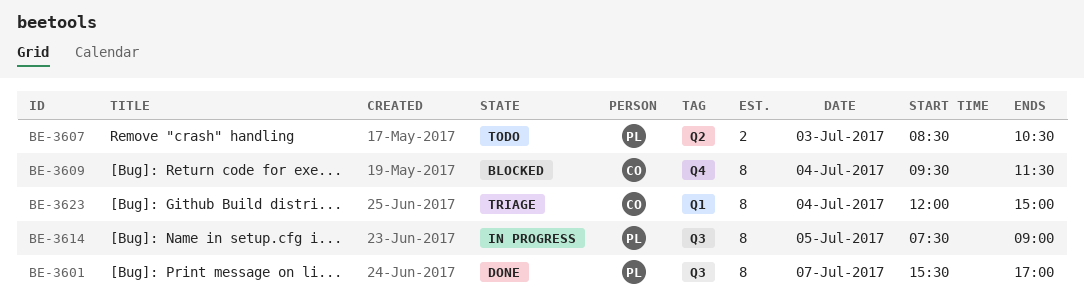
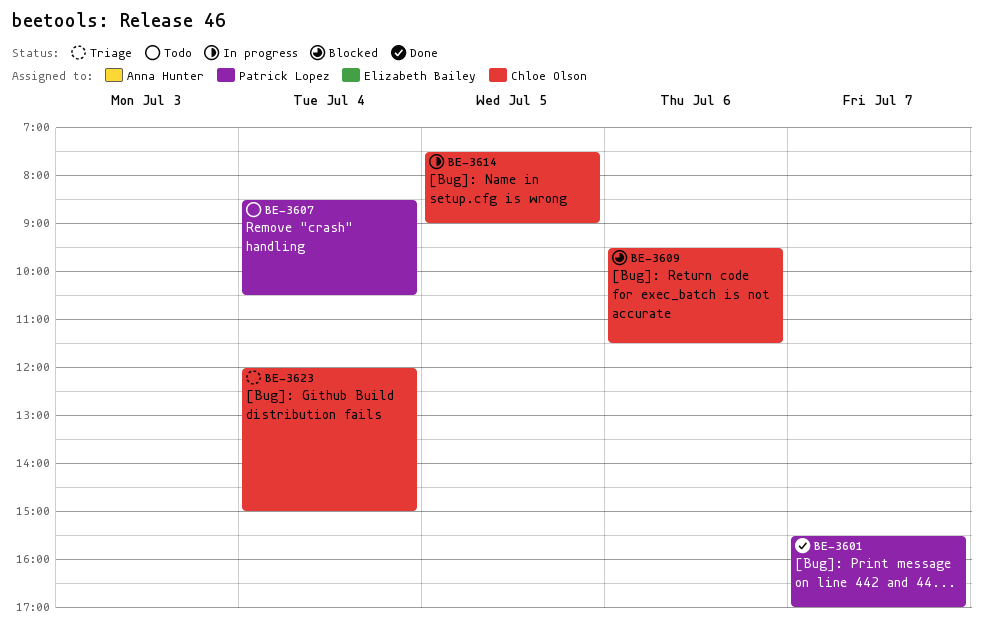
BE-3607, day: Jul 3 -> Jul 4
BE-3609, day: Jul 4 -> Jul 6
BE-3614, owner: Patrick Lopez -> Chloe Olson

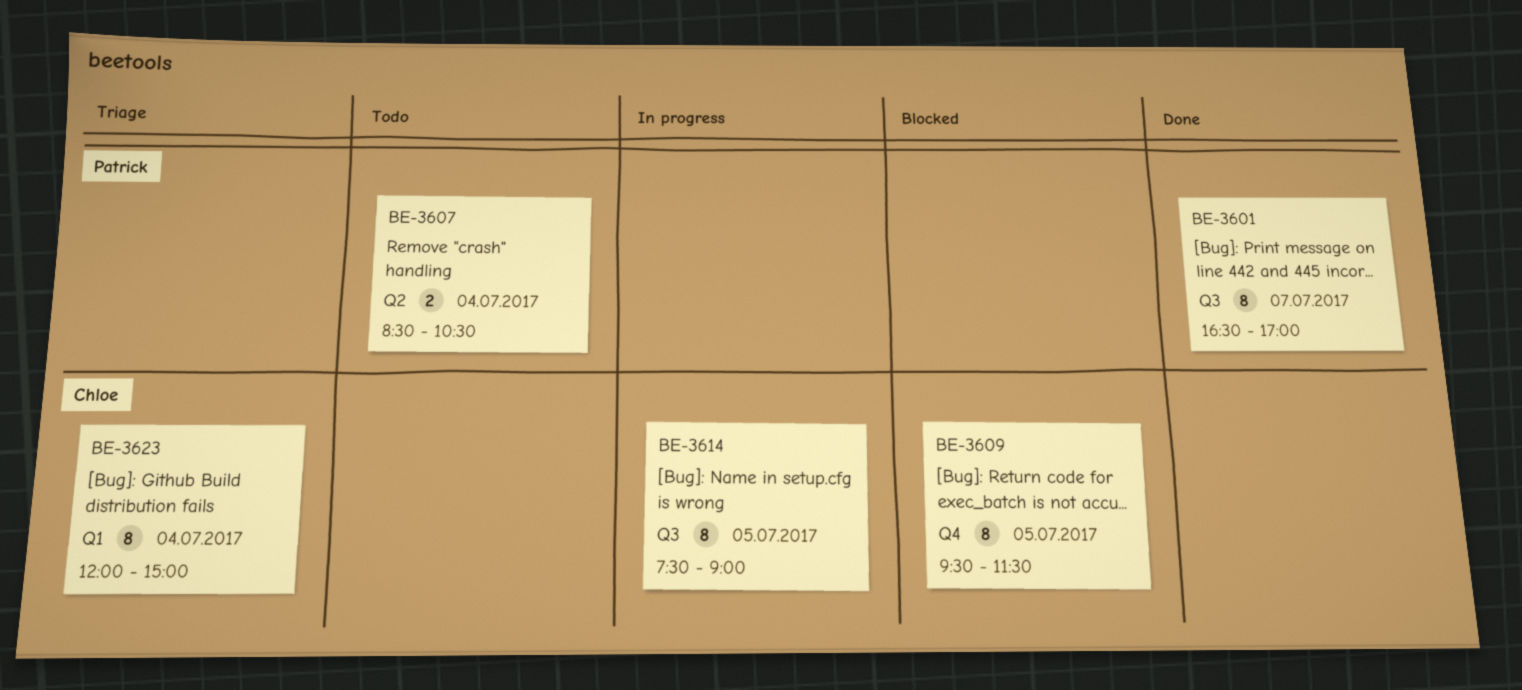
BE-3601, begins: 15:30 -> 16:30
BE-3609, day: Jul 6 -> Jul 5

